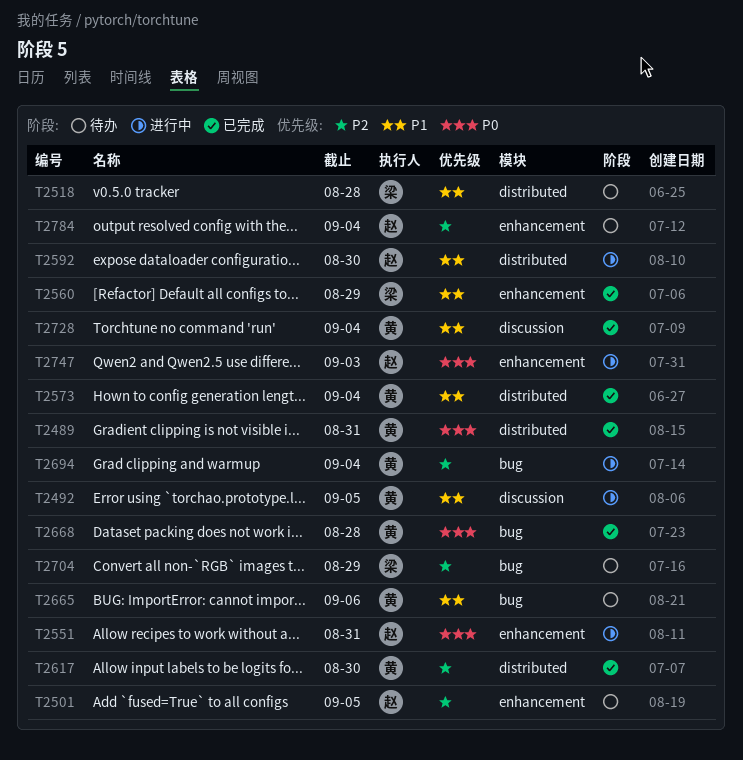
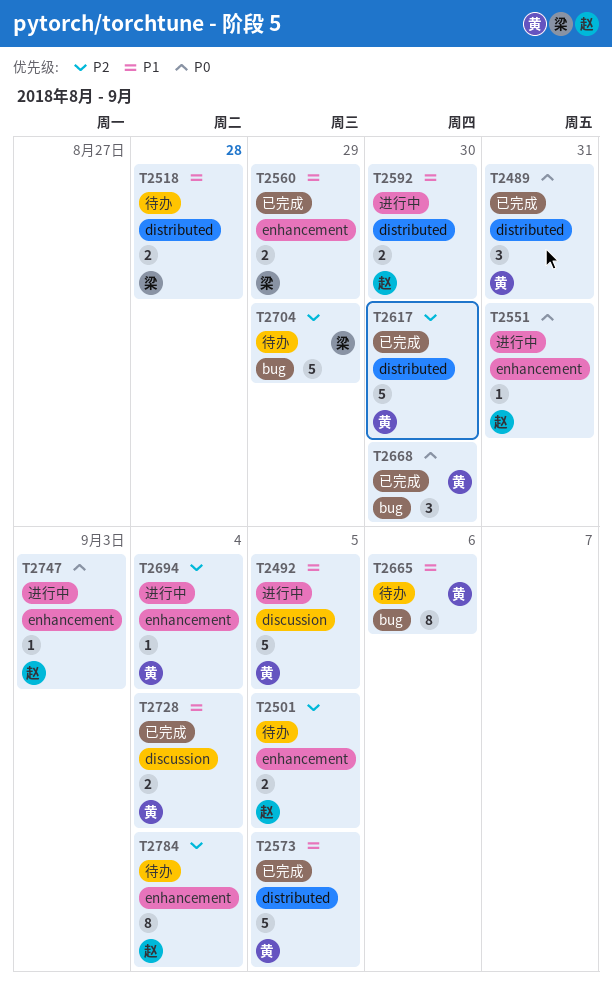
T2573, due: Sep 4 -> Sep 5
T2668, due: Aug 28 -> Aug 30
T2694, label: bug -> enhancement

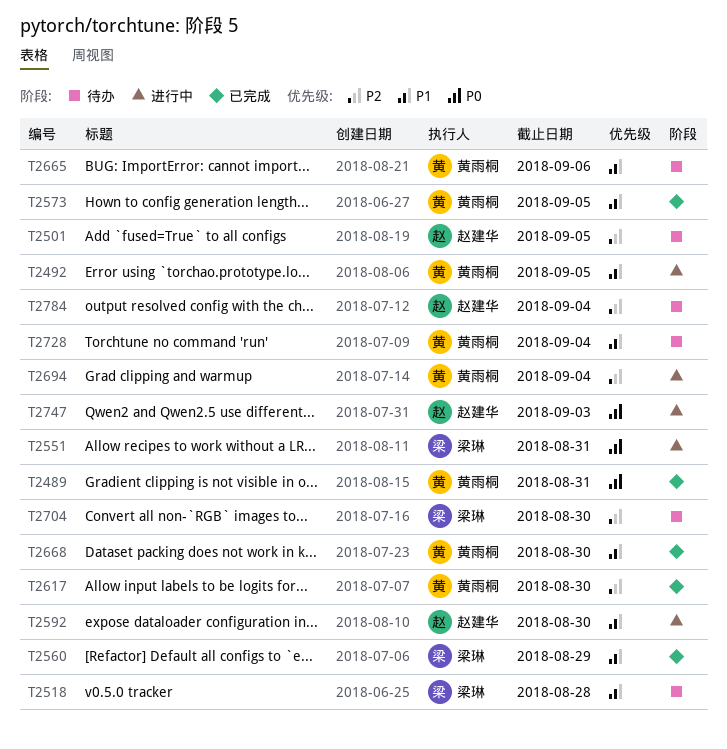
T2551, owner: 赵建华 -> 梁琳
T2668, priority: P0 -> P1
T2704, due: Aug 29 -> Aug 30
T2728, status: 已完成 -> 待办

